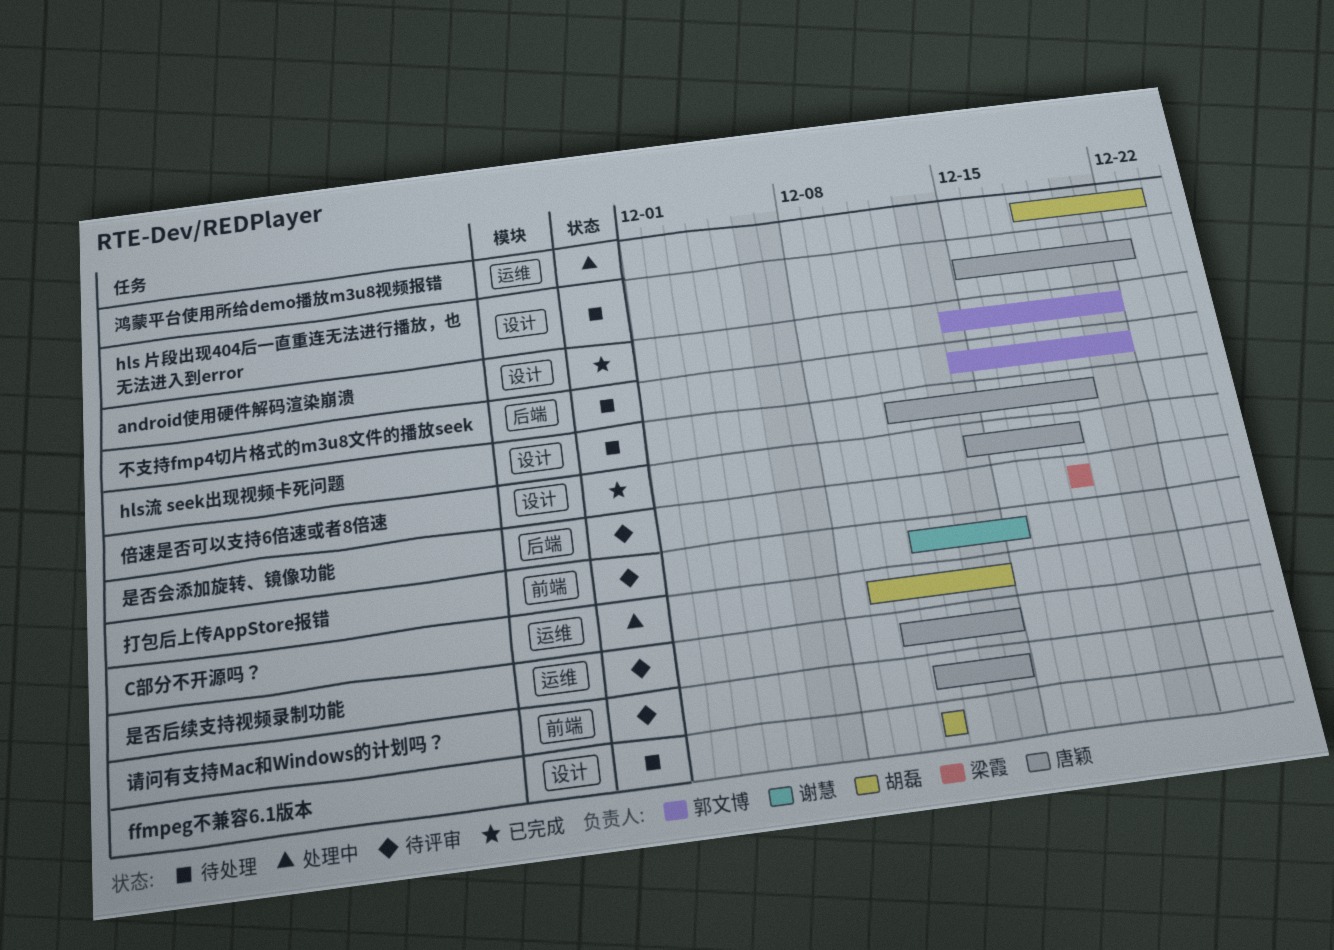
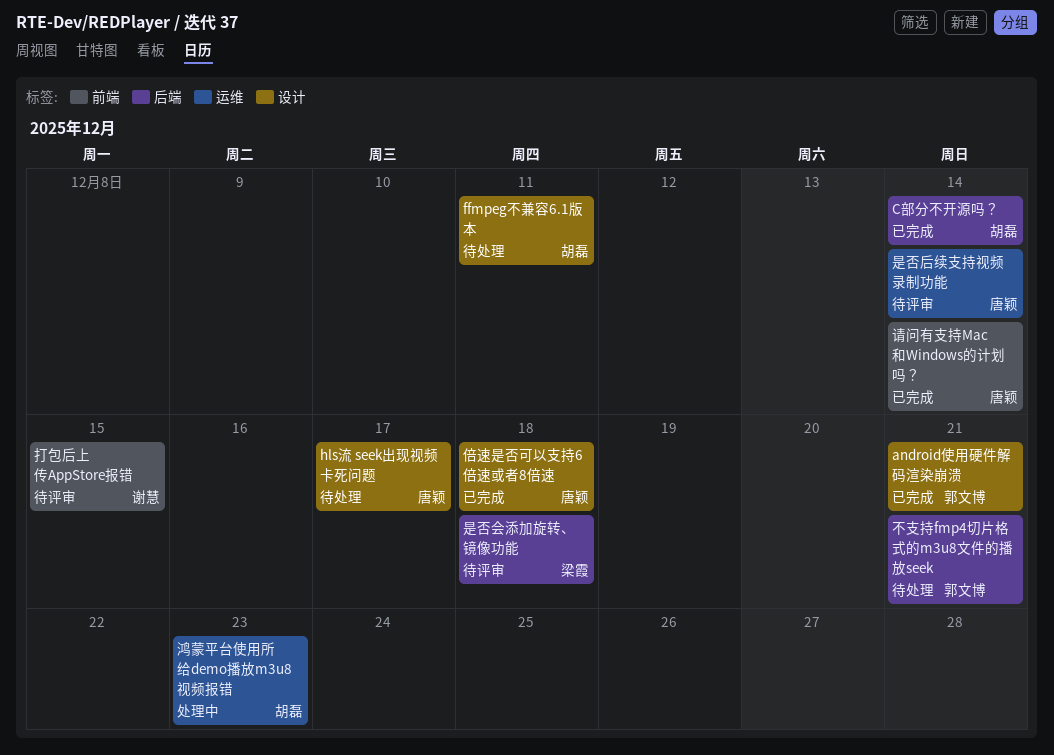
C部分不开源吗？, status: 处理中 -> 已完成
C部分不开源吗？, label: 运维 -> 后端
hls 片段出现404后一直重连无法进行播放，也无法进入到error: present -> none
hls流 seek出现视频卡死问题, due: Dec 19 -> Dec 17
请问有支持Mac和Windows的计划吗？, status: 待评审 -> 已完成

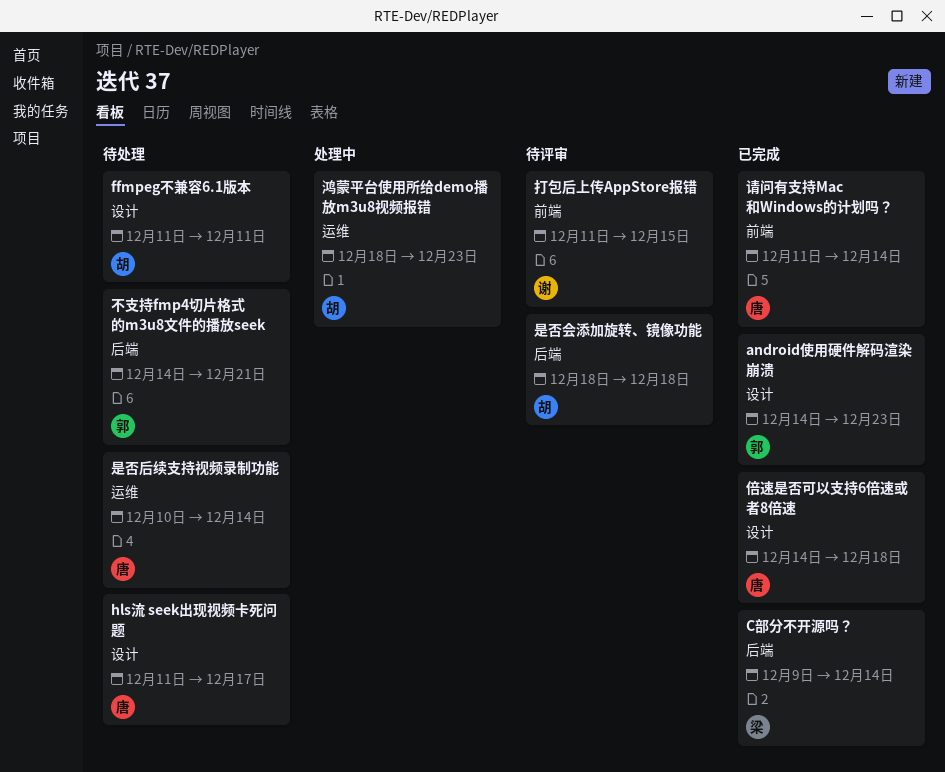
android使用硬件解码渲染崩溃, due: Dec 21 -> Dec 23
C部分不开源吗？, owner: 胡磊 -> 梁霞
是否会添加旋转、镜像功能, owner: 梁霞 -> 胡磊
是否后续支持视频录制功能, status: 待评审 -> 待处理

